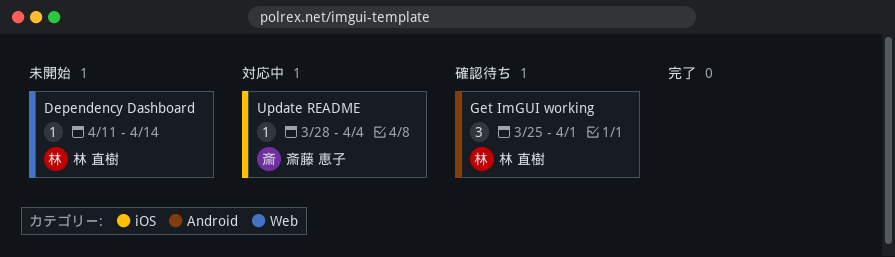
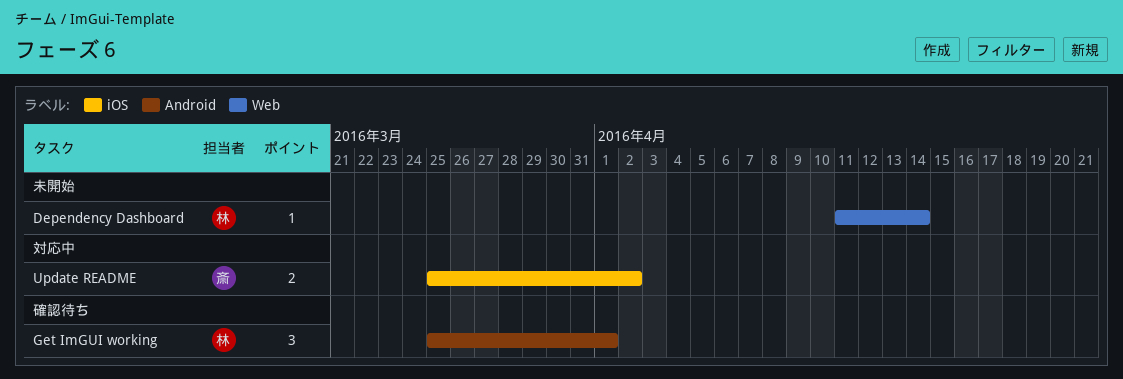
Update README, estimate: 1 -> 2
Update README, start: Mar 28 -> Mar 25
Update README, due: Apr 4 -> Apr 2

